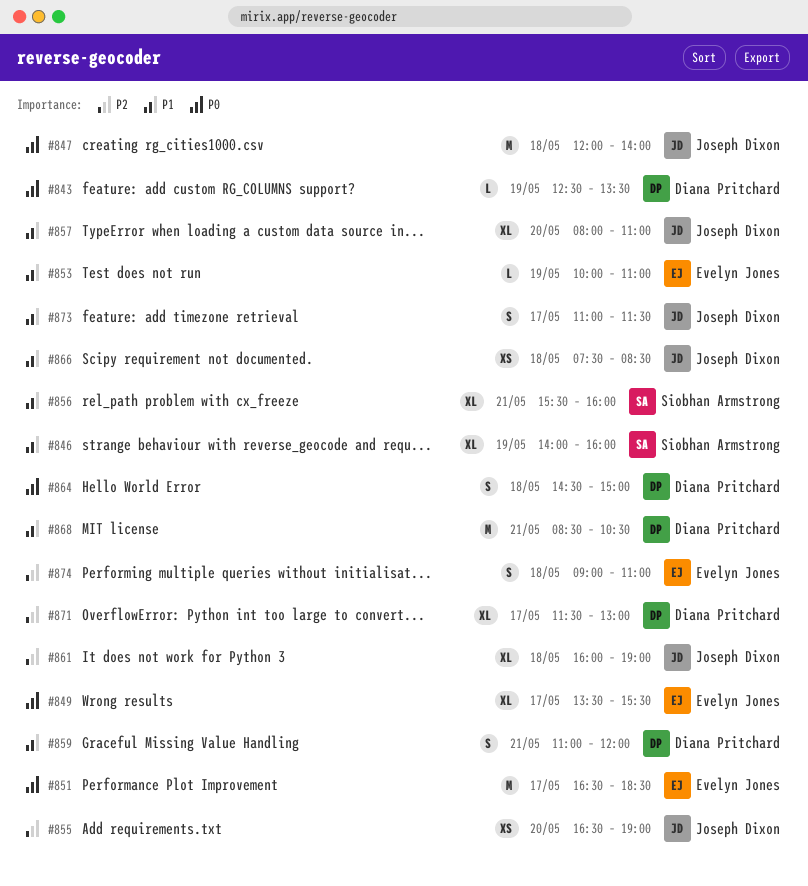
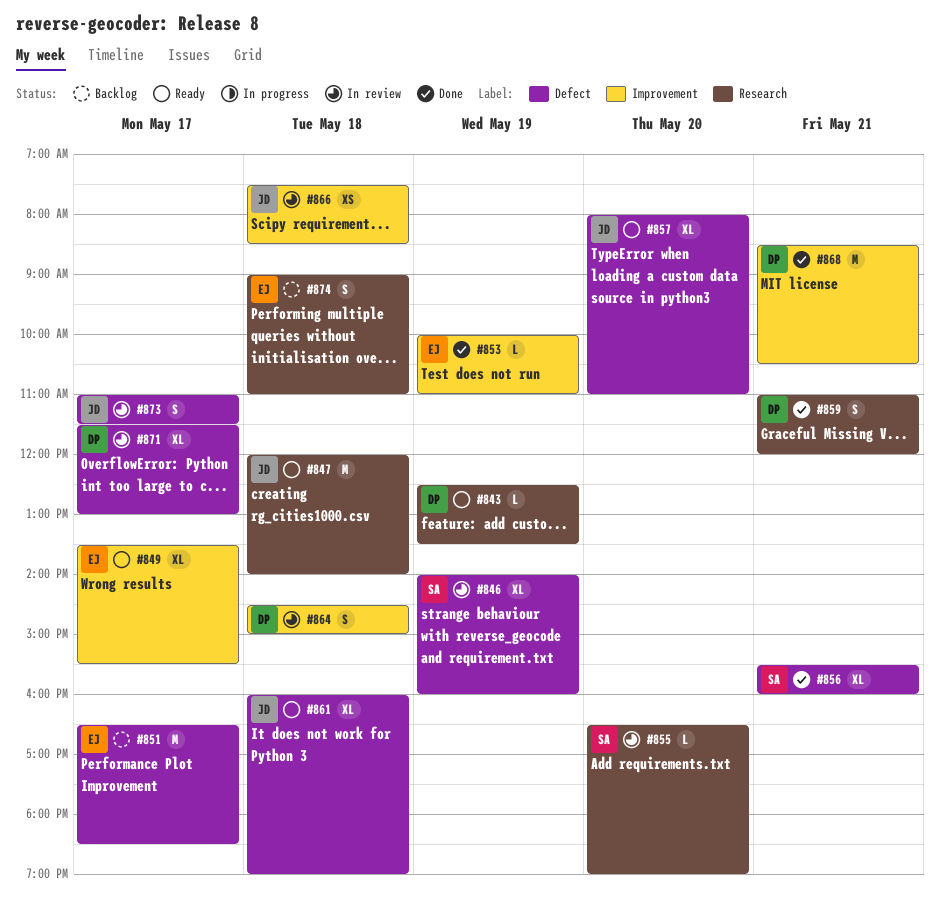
#855, owner: Joseph Dixon -> Siobhan Armstrong
#855, estimate: XS -> L

